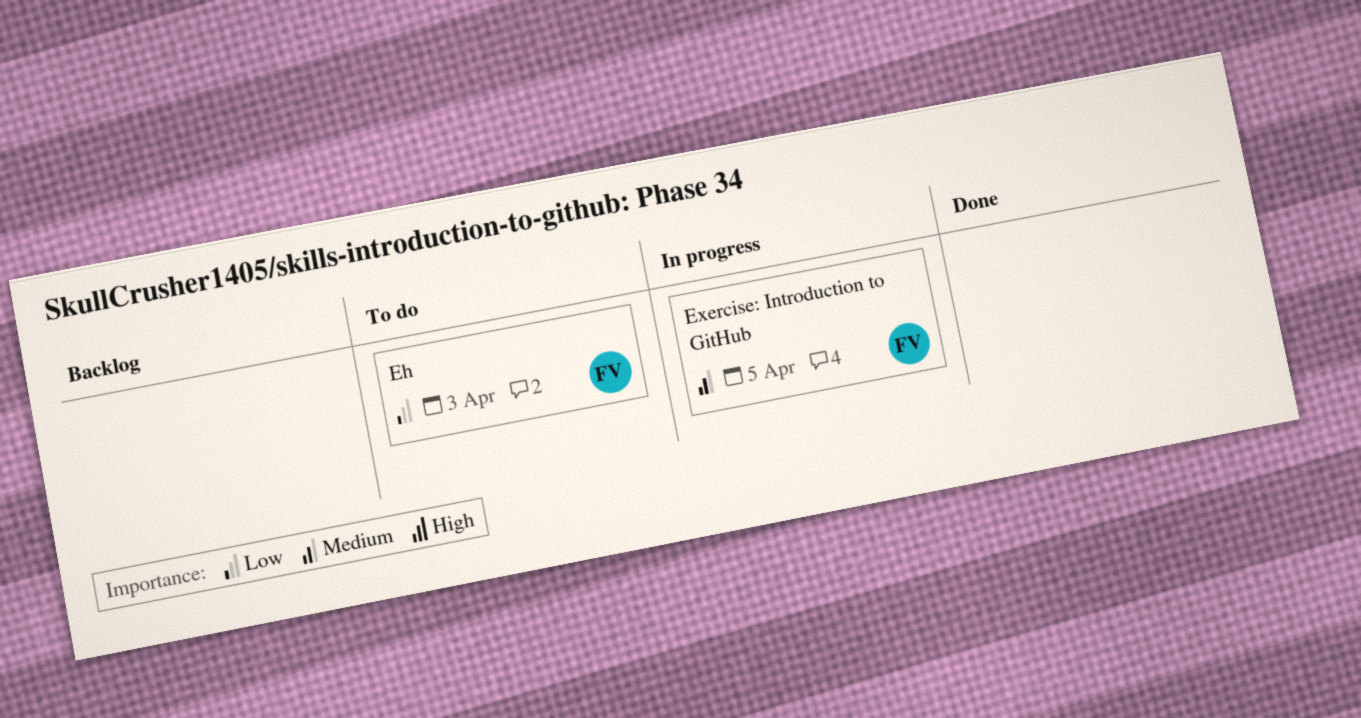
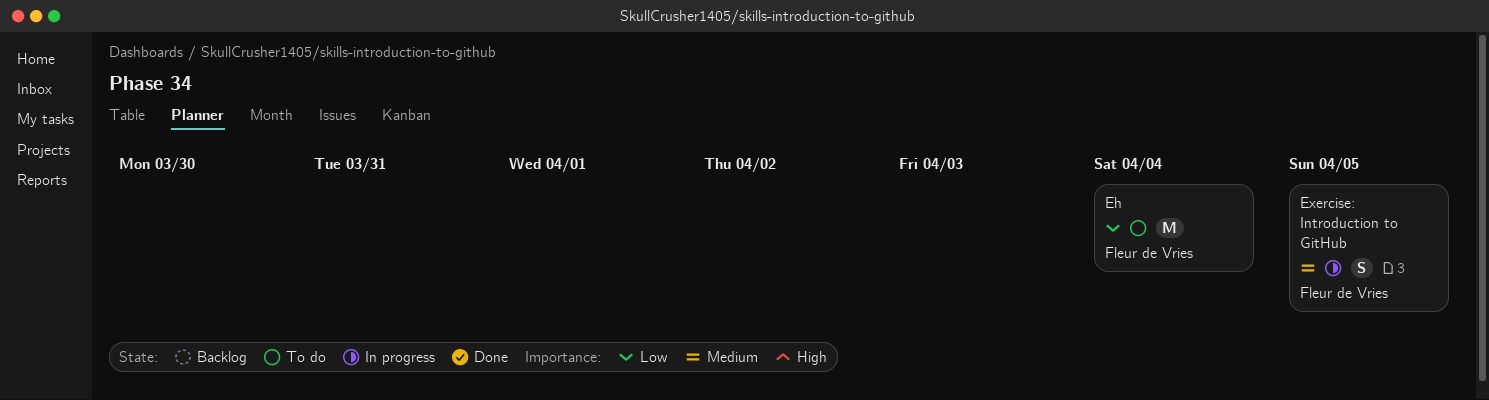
Eh, due: Apr 3 -> Apr 4

